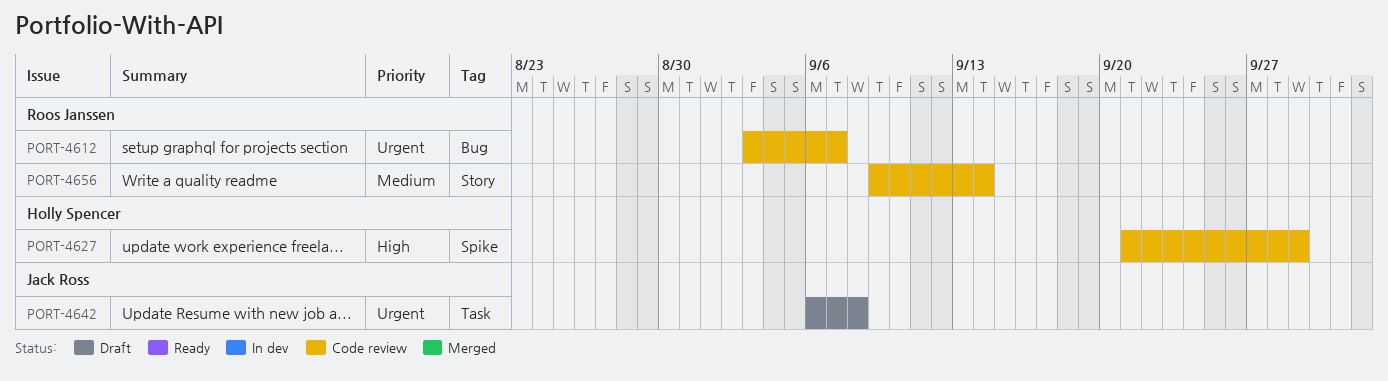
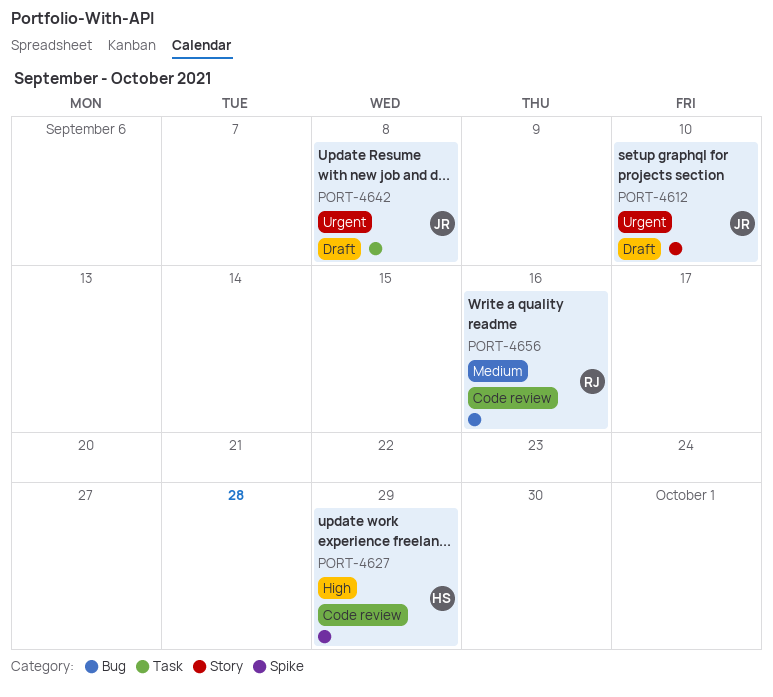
PORT-4612, status: Code review -> Draft
PORT-4612, owner: Roos Janssen -> Jack Ross
PORT-4612, label: Bug -> Story
PORT-4612, due: Sep 7 -> Sep 10
PORT-4656, label: Story -> Bug
PORT-4656, due: Sep 14 -> Sep 16

